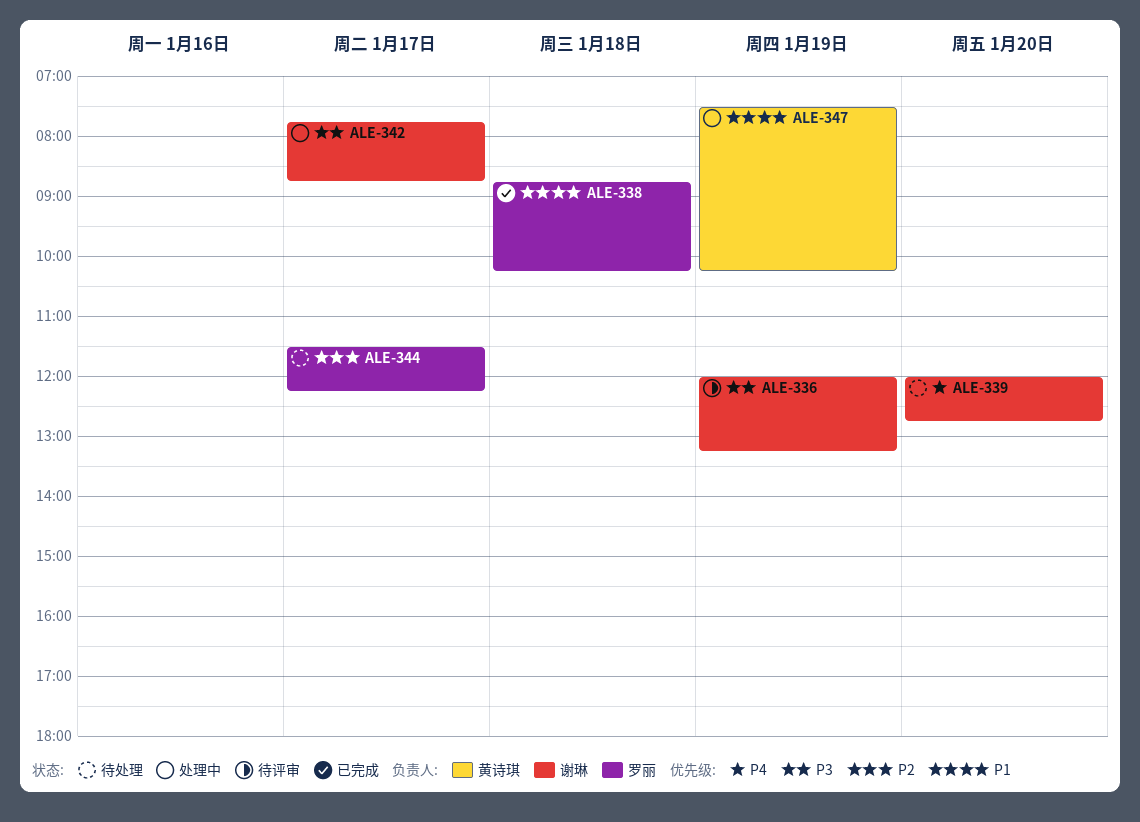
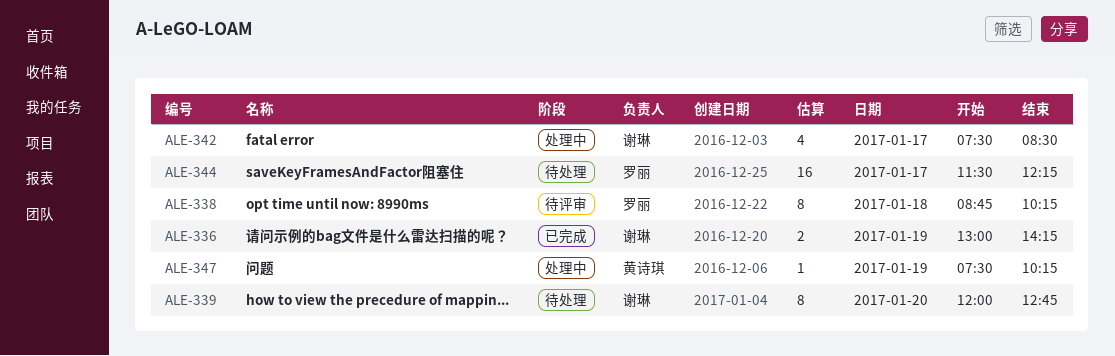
ALE-336, status: 待评审 -> 已完成
ALE-336, begins: 12:00 -> 13:00
ALE-336, ends: 13:15 -> 14:15
ALE-338, status: 已完成 -> 待评审
ALE-342, begins: 07:45 -> 07:30
ALE-342, ends: 08:45 -> 08:30

